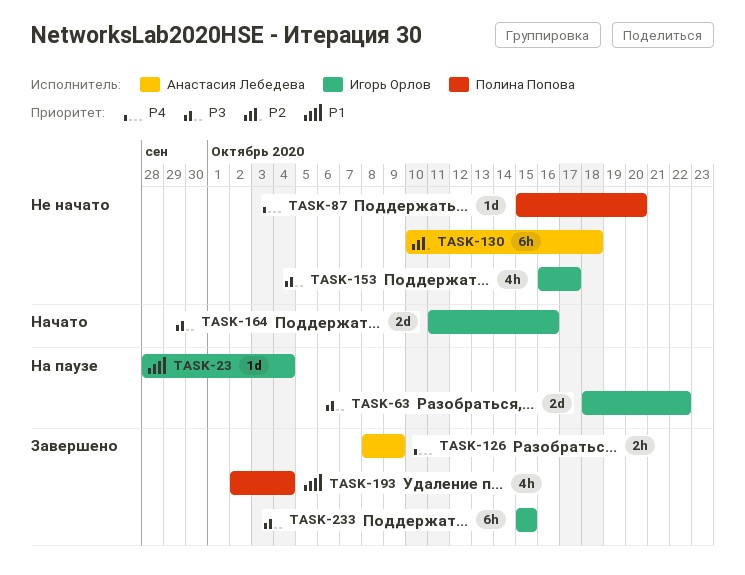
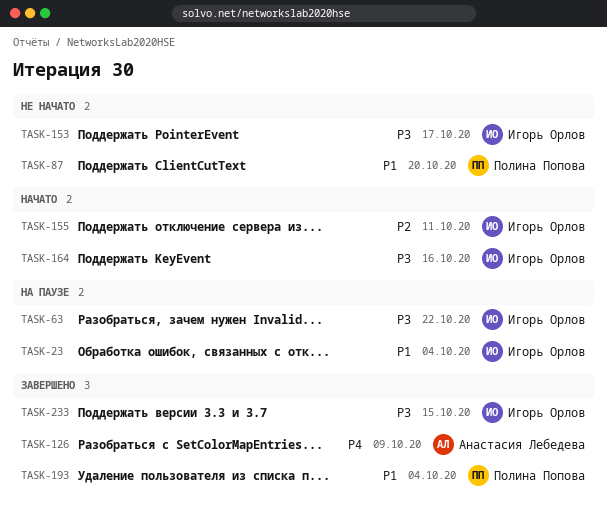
TASK-87, priority: P4 -> P1
TASK-130: present -> none
TASK-155: none -> present

